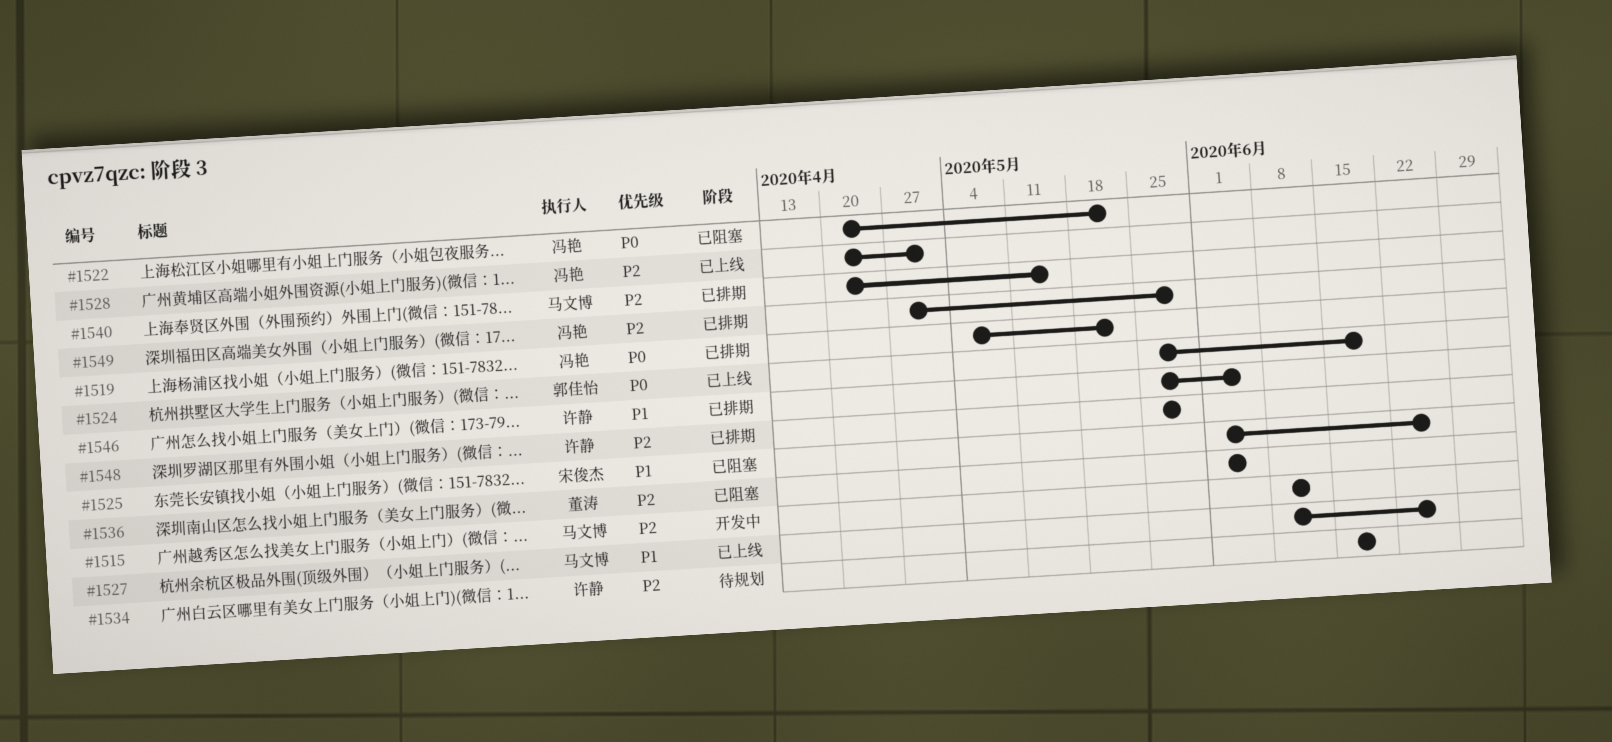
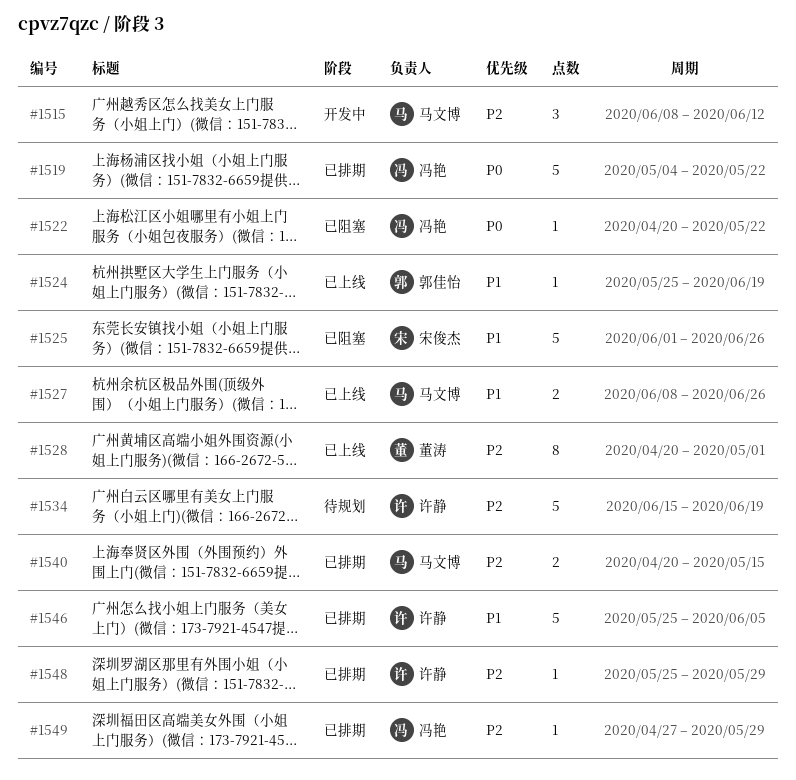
#1524, priority: P0 -> P1
#1528, owner: 冯艳 -> 董涛
#1536: present -> none

